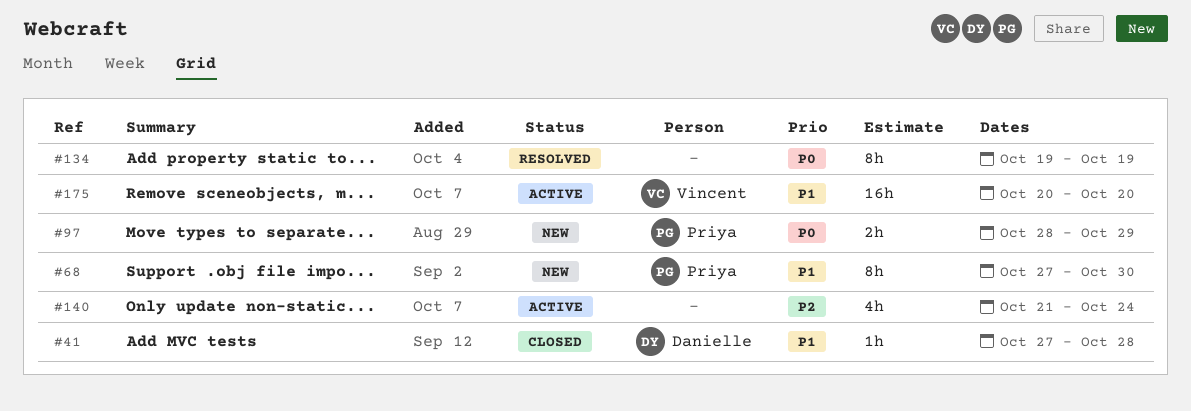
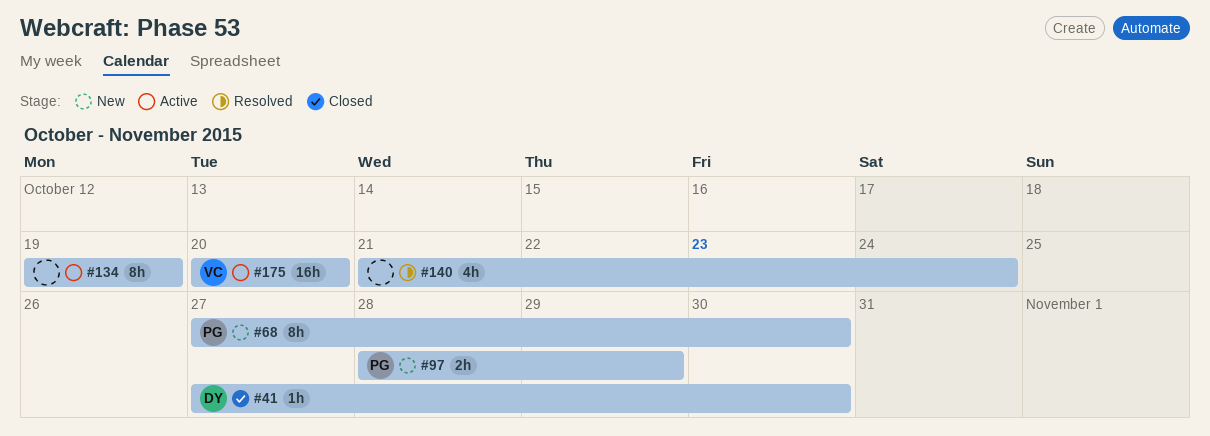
#41, due: Oct 28 -> Oct 30
#134, status: Resolved -> Active
#140, status: Active -> Resolved

